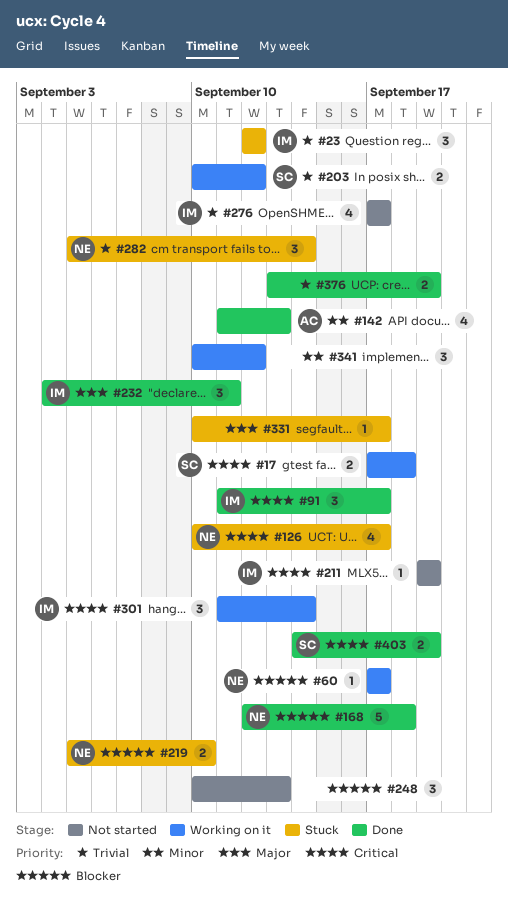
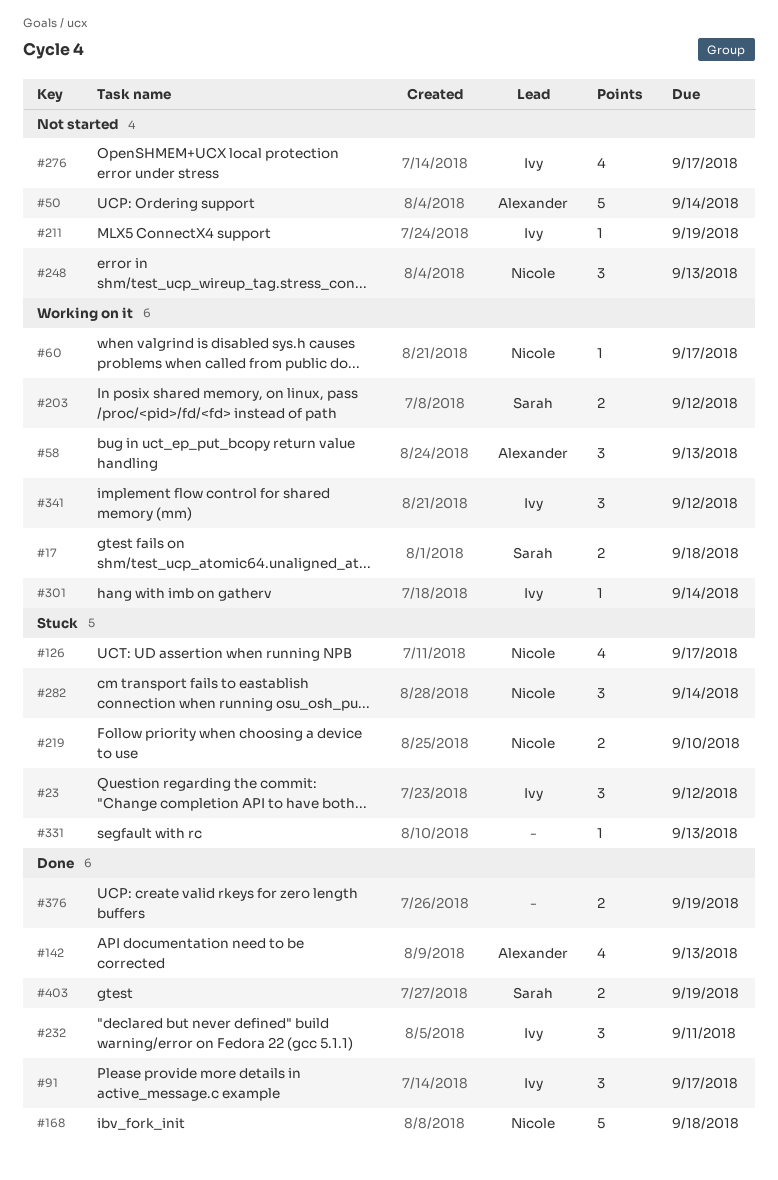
#50: none -> present
#58: none -> present
#248, owner: none -> Nicole
#301, estimate: 3 -> 1
#331, due: Sep 17 -> Sep 13
#341, owner: none -> Ivy

